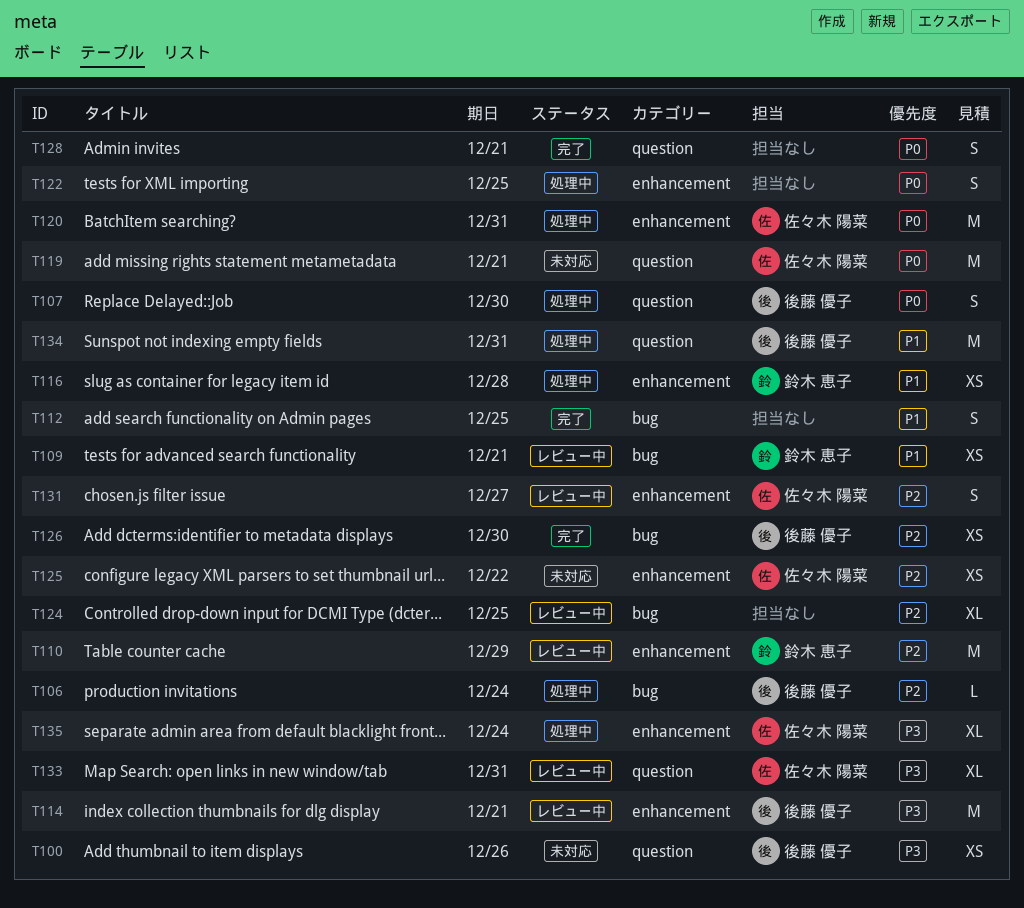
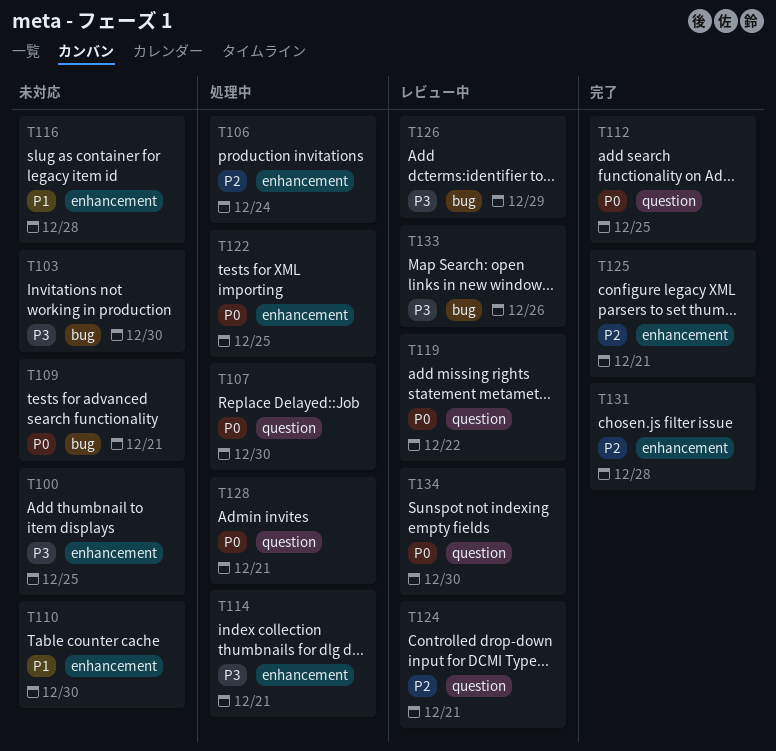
T100, label: question -> enhancement
T100, due: Dec 26 -> Dec 25
T103: none -> present
T106, label: bug -> enhancement
T109, status: レビュー中 -> 未対応
T109, priority: P1 -> P0
T110, status: レビュー中 -> 未対応
T110, priority: P2 -> P1
T110, due: Dec 29 -> Dec 30
T112, priority: P1 -> P0
T112, label: bug -> question
T114, status: レビュー中 -> 処理中
T116, status: 処理中 -> 未対応
T119, status: 未対応 -> レビュー中
T119, due: Dec 21 -> Dec 22
T120: present -> none
T124, label: bug -> question
T124, due: Dec 25 -> Dec 21
T125, status: 未対応 -> 完了
T125, due: Dec 22 -> Dec 21
T126, status: 完了 -> レビュー中
T126, priority: P2 -> P3
T126, due: Dec 30 -> Dec 29
T128, status: 完了 -> 処理中
T131, status: レビュー中 -> 完了
T131, due: Dec 27 -> Dec 28
T133, label: question -> bug
T133, due: Dec 31 -> Dec 26
T134, status: 処理中 -> レビュー中
T134, priority: P1 -> P0
T134, due: Dec 31 -> Dec 30
T135: present -> none

